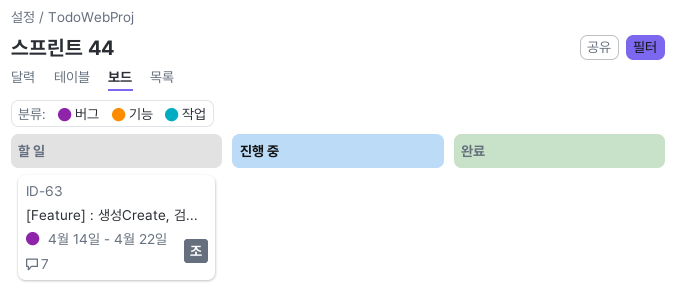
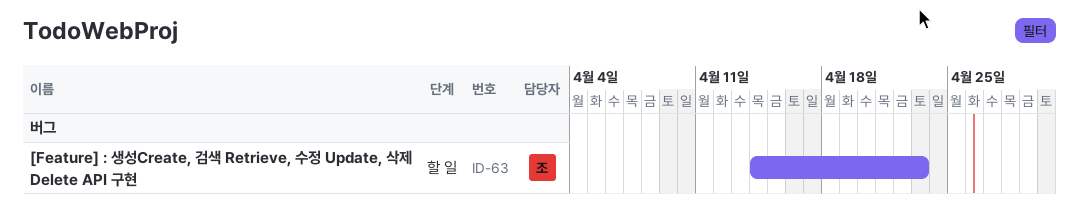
ID-63, due: Apr 22 -> Apr 23

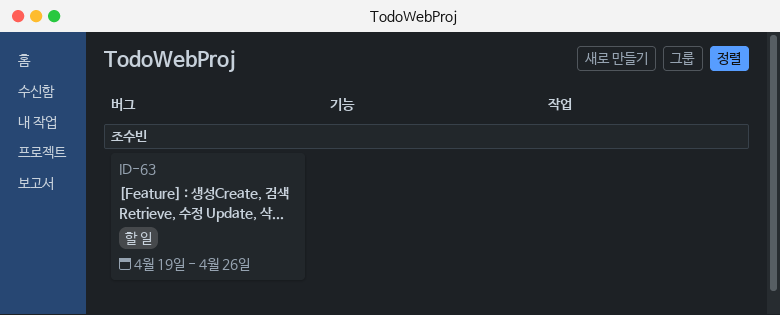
ID-63, start: Apr 14 -> Apr 19
ID-63, due: Apr 23 -> Apr 26

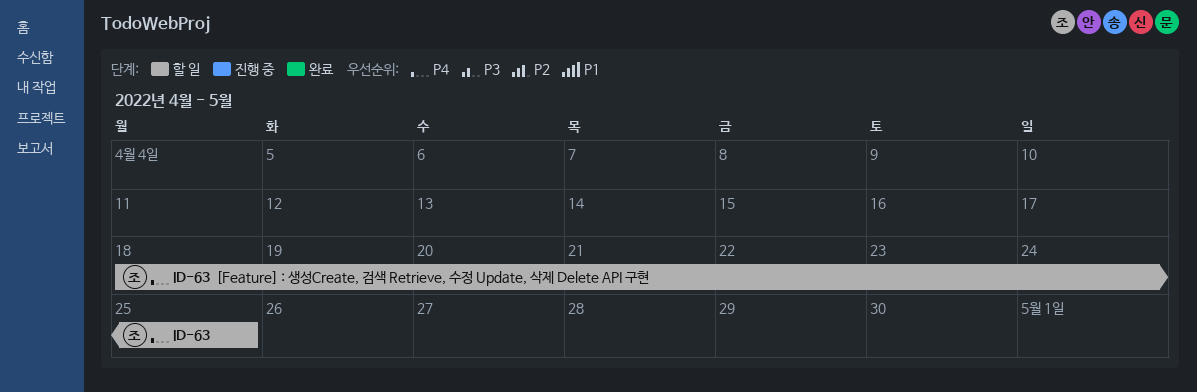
ID-63, start: Apr 19 -> Apr 18
ID-63, due: Apr 26 -> Apr 25

